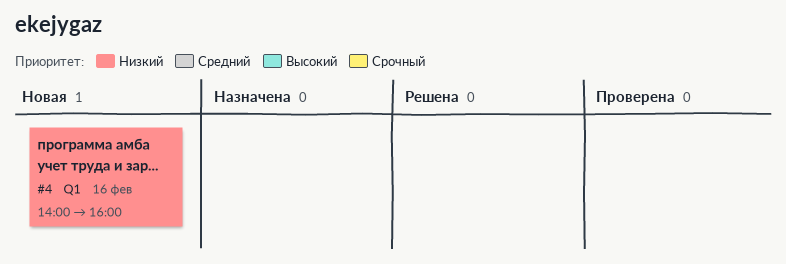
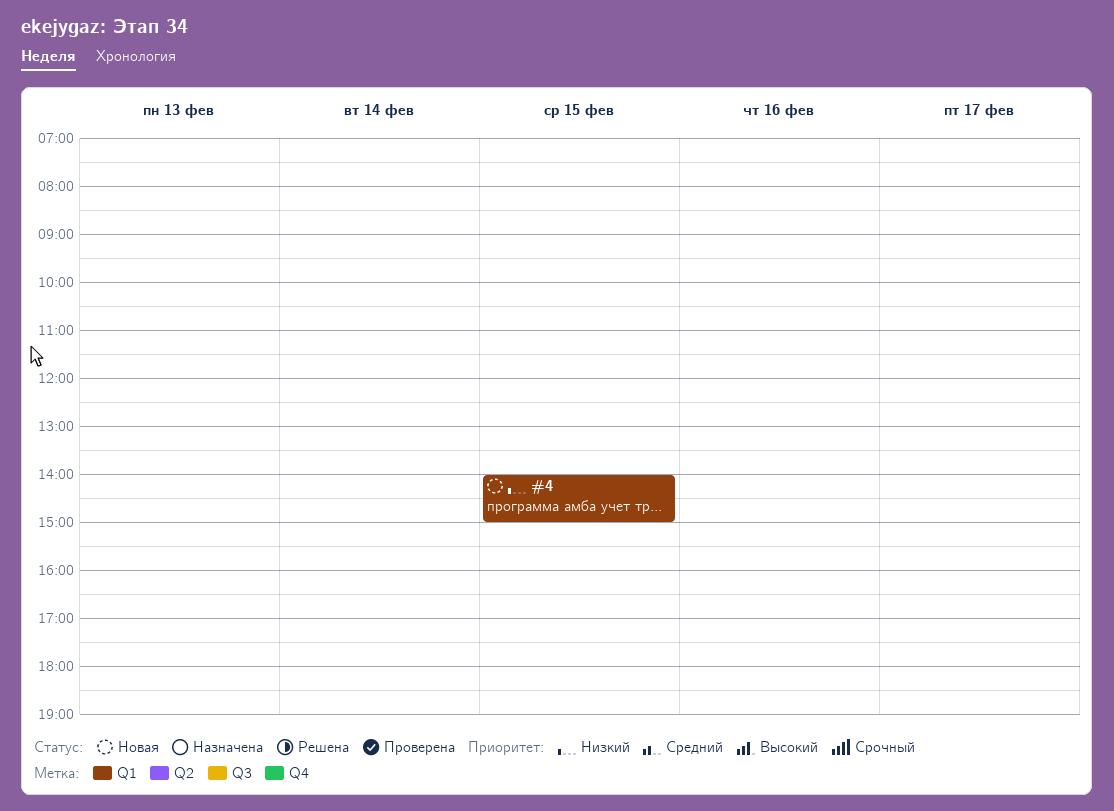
#4, day: Feb 16 -> Feb 15
#4, ends: 16:00 -> 15:00

